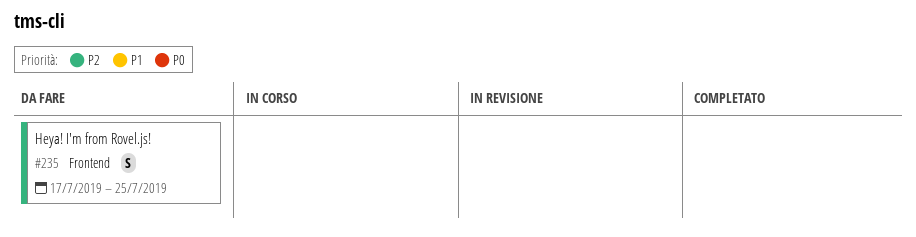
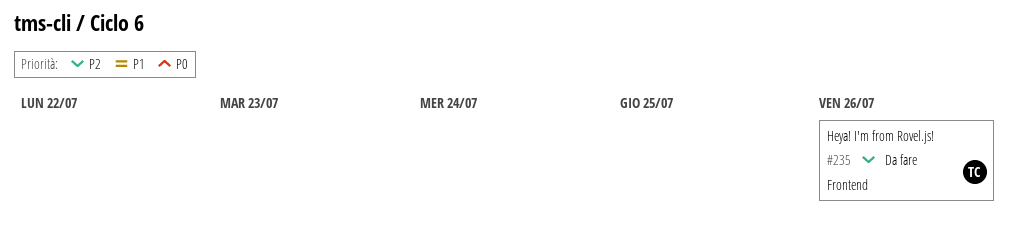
#235, due: Jul 25 -> Jul 26

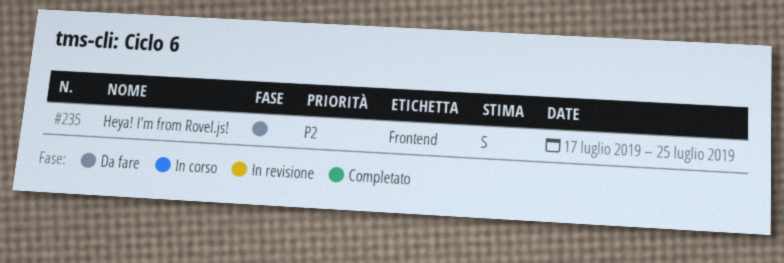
#235, due: Jul 26 -> Jul 25

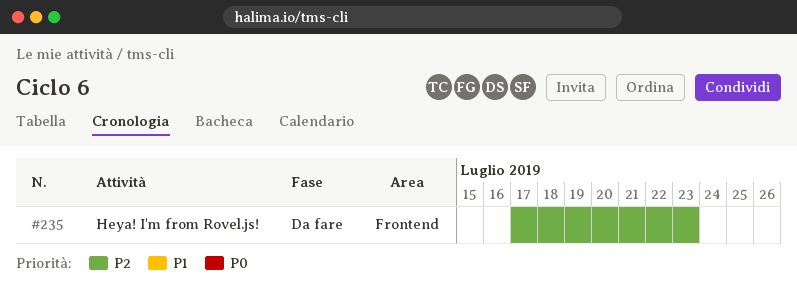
#235, due: Jul 25 -> Jul 23

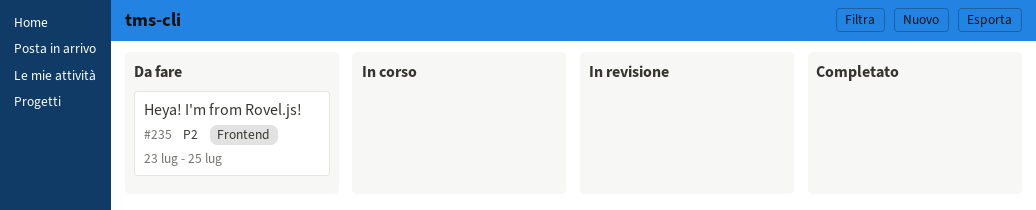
#235, start: Jul 17 -> Jul 23
#235, due: Jul 23 -> Jul 25

